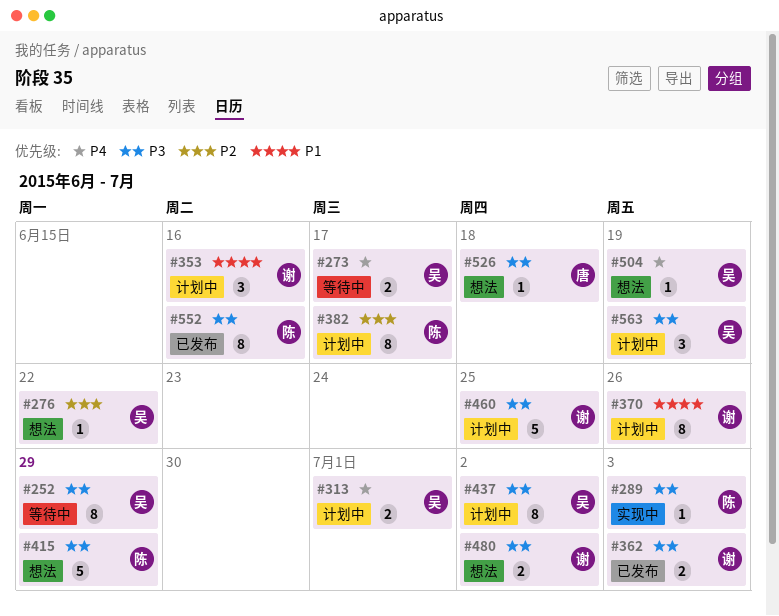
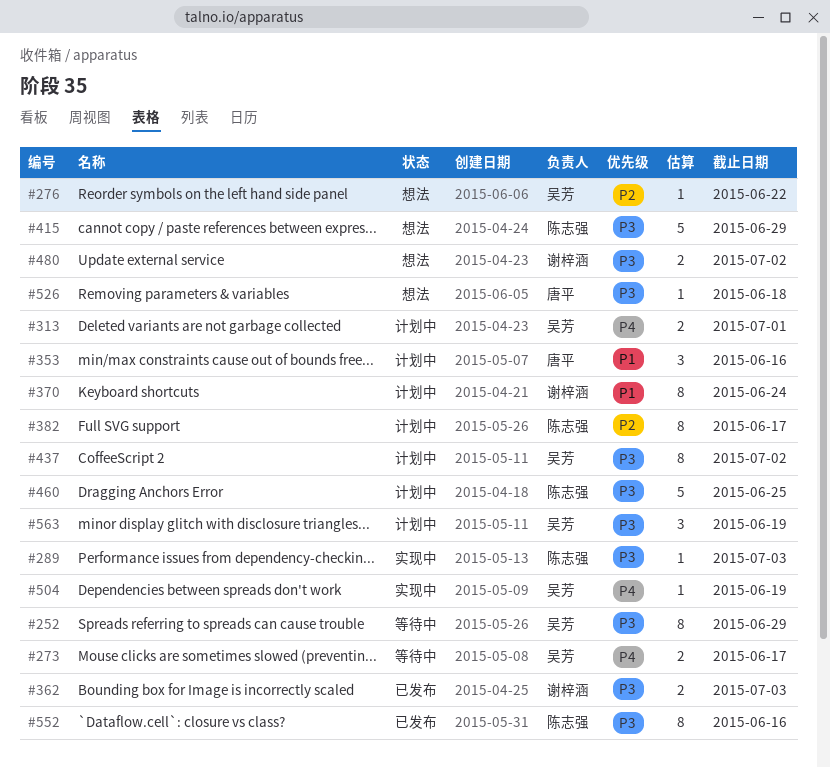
#353, owner: 谢梓涵 -> 唐平
#370, due: Jun 26 -> Jun 24
#460, owner: 谢梓涵 -> 陈志强
#504, status: 想法 -> 实现中

